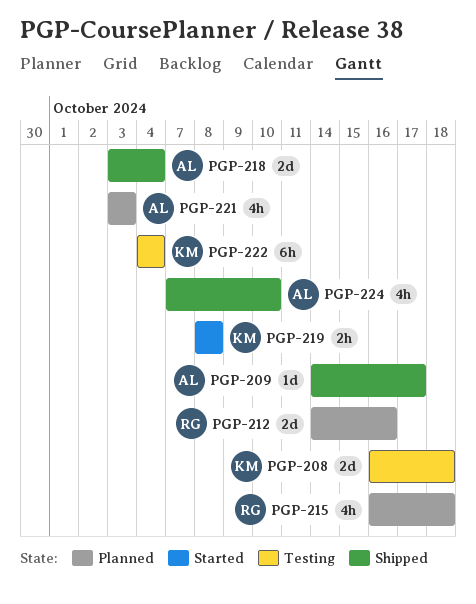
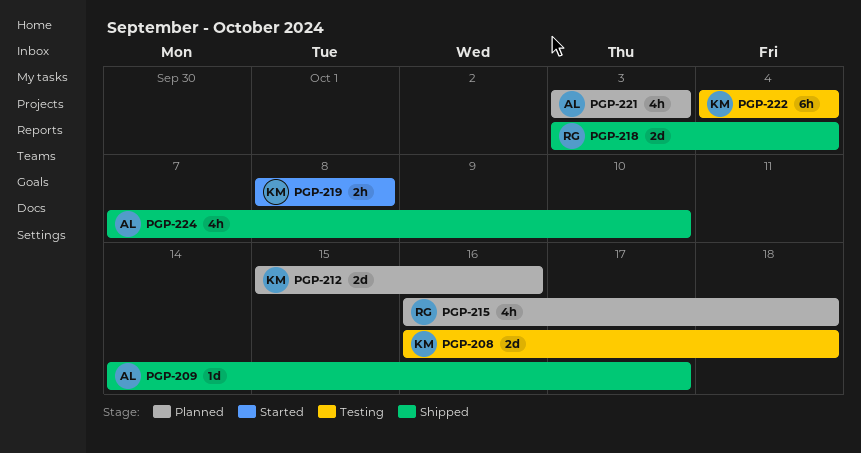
PGP-212, owner: RG -> KM
PGP-212, start: Oct 14 -> Oct 15
PGP-218, owner: AL -> RG

